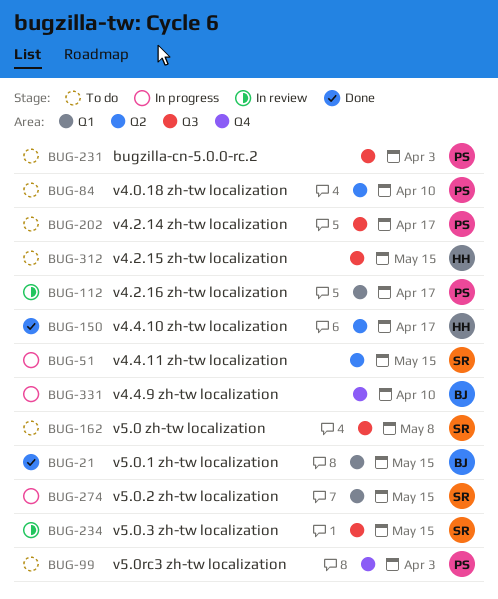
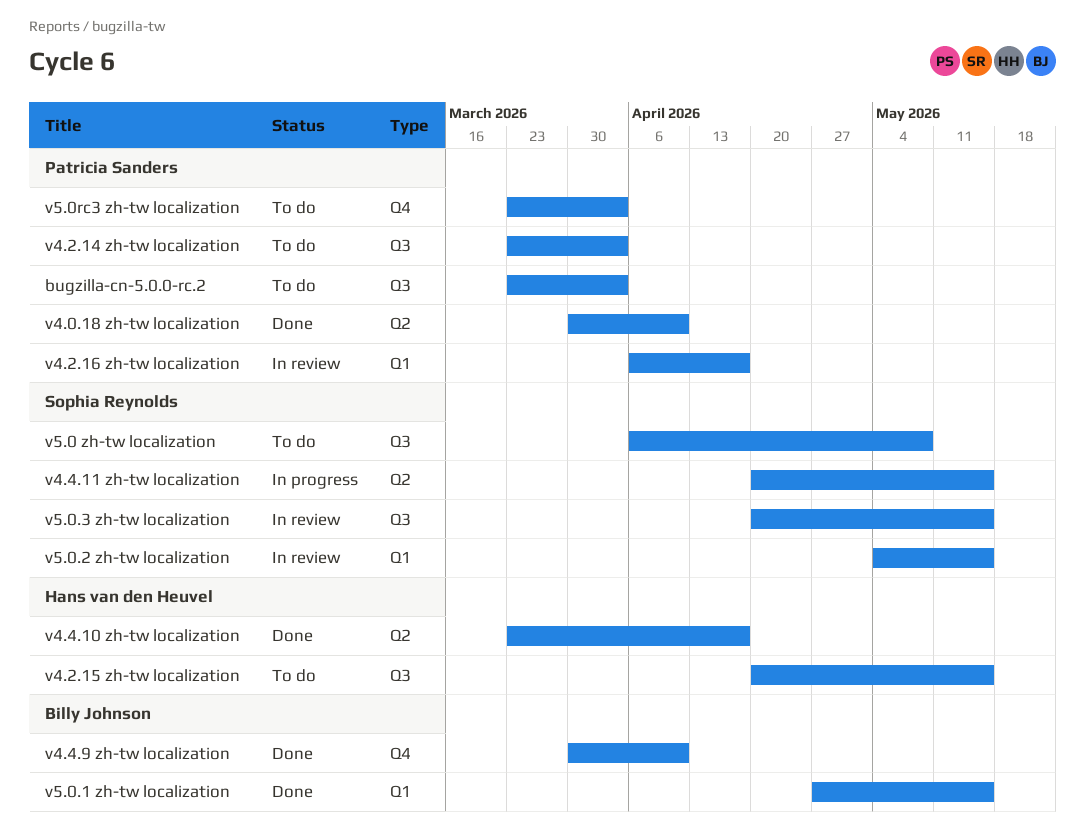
v4.0.18 zh-tw localization, status: To do -> Done
v4.2.14 zh-tw localization, due: Apr 17 -> Apr 3
v4.4.9 zh-tw localization, status: In progress -> Done
v5.0.2 zh-tw localization, status: In progress -> In review

